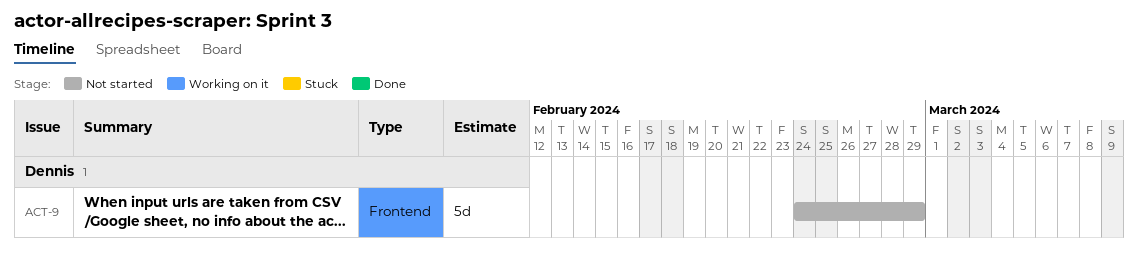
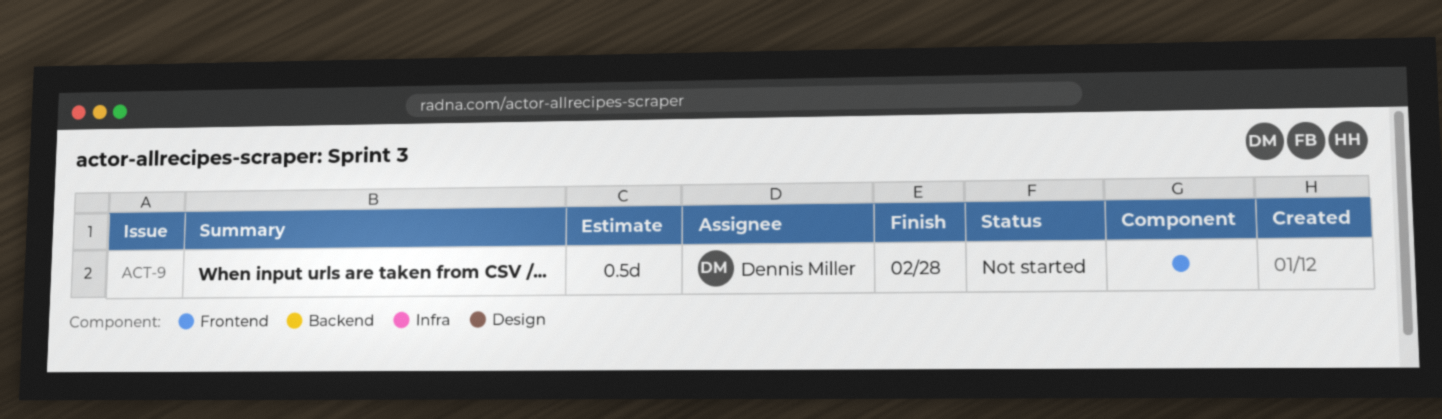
ACT-9, estimate: 5d -> 0.5d
ACT-9, due: Feb 29 -> Feb 28

